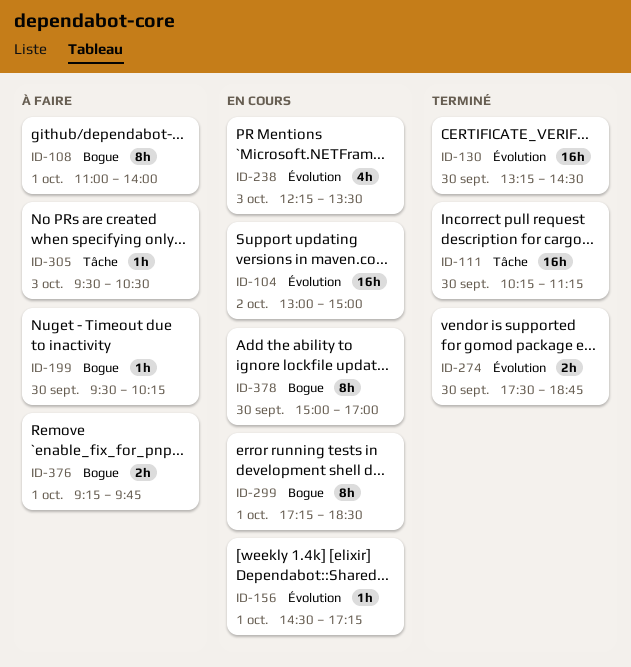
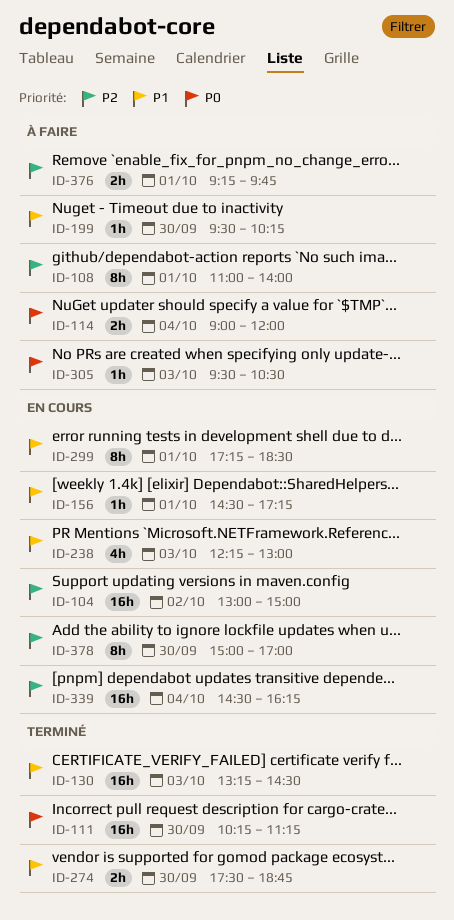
ID-114: none -> present
ID-130, day: Sep 30 -> Oct 3
ID-238, ends: 13:30 -> 13:00
ID-339: none -> present

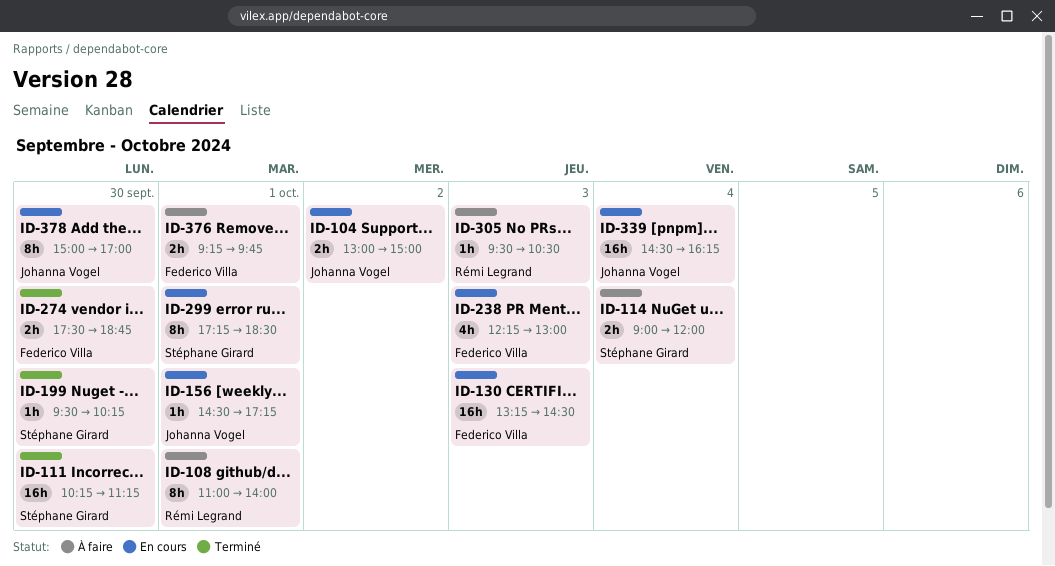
ID-104, estimate: 16h -> 2h
ID-130, status: Terminé -> En cours
ID-199, status: À faire -> Terminé

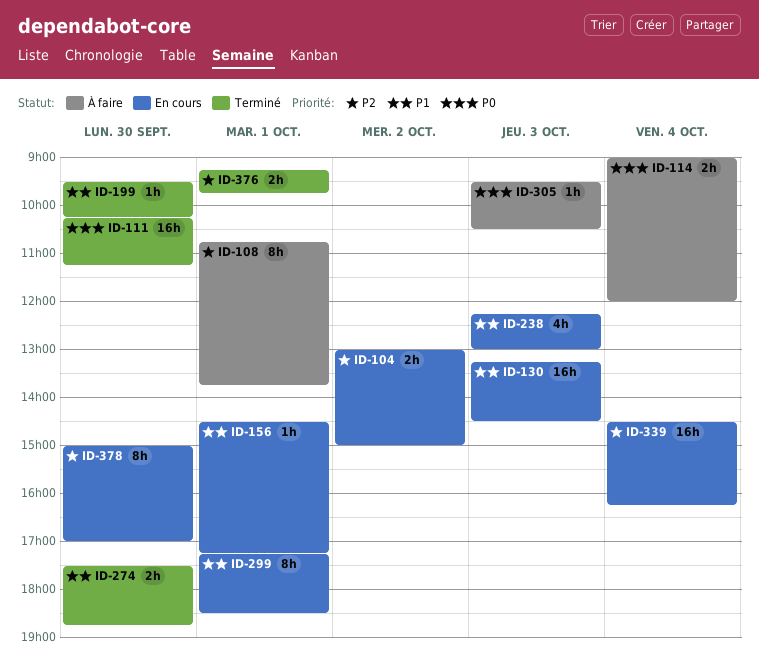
ID-108, begins: 11:00 -> 10:45
ID-108, ends: 14:00 -> 13:45
ID-376, status: À faire -> Terminé

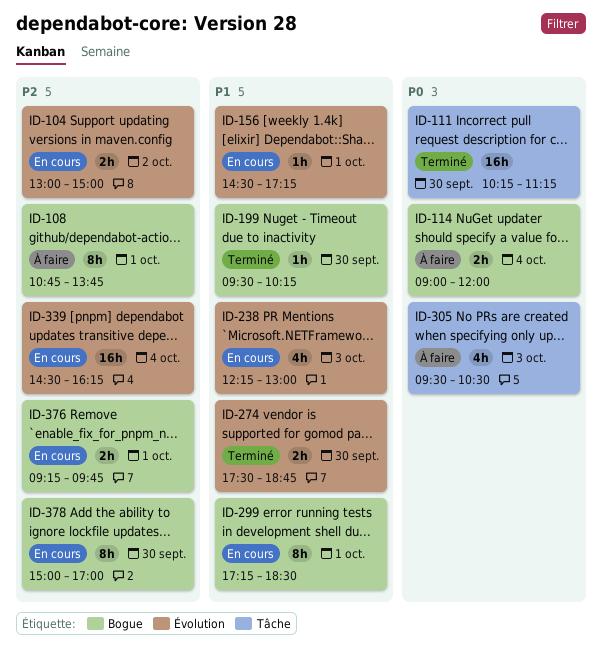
ID-130: present -> none
ID-305, estimate: 1h -> 4h
ID-376, status: Terminé -> En cours

